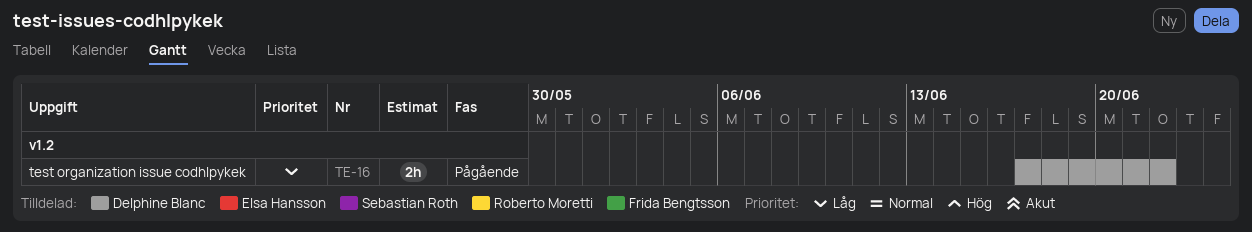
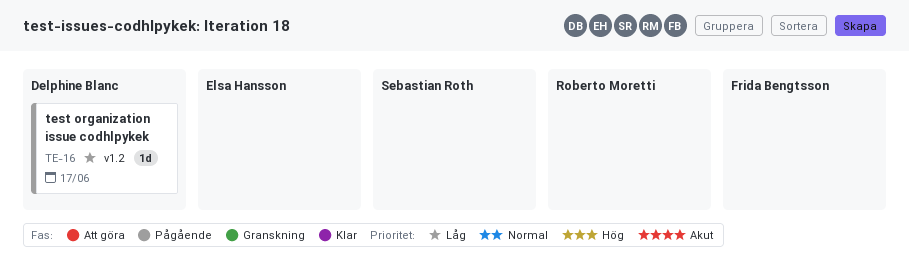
TE-16, estimate: 2h -> 1d
TE-16, due: Jun 22 -> Jun 17

